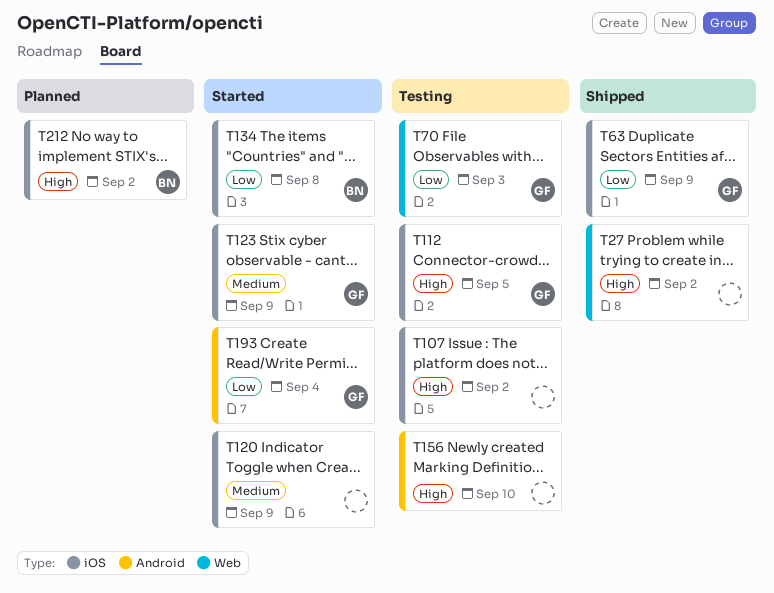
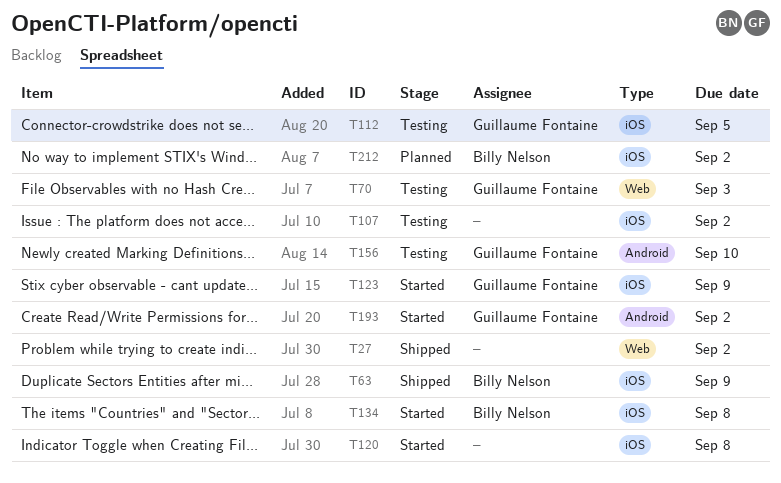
T63, owner: Guillaume Fontaine -> Billy Nelson
T120, due: Sep 9 -> Sep 8
T156, owner: none -> Guillaume Fontaine
T193, due: Sep 4 -> Sep 2

